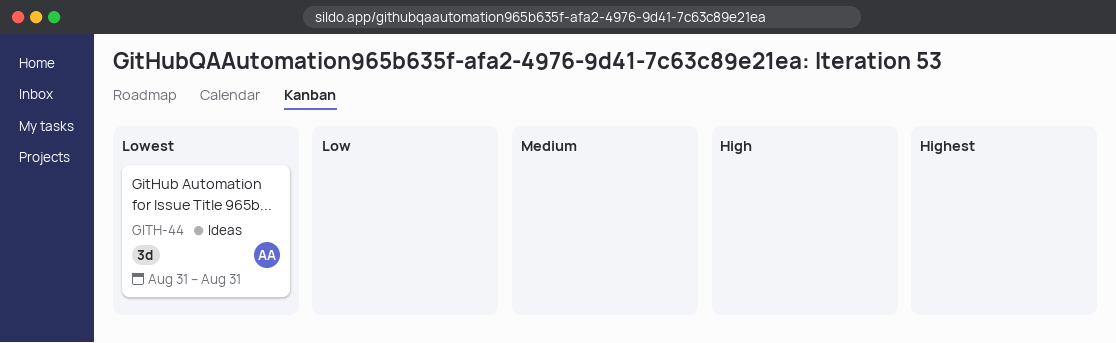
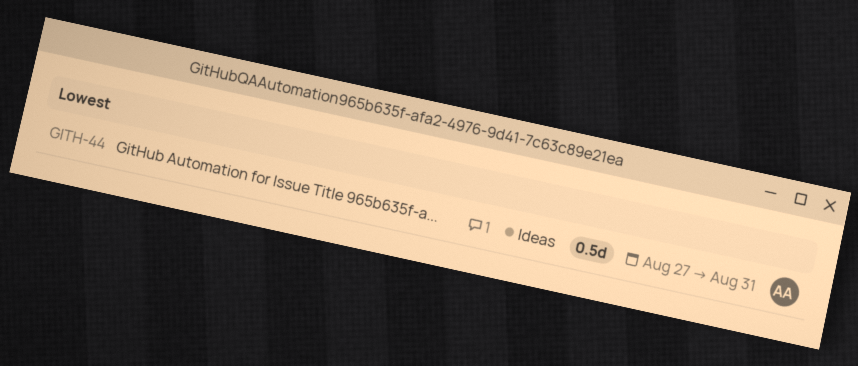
GITH-44, estimate: 3d -> 0.5d
GITH-44, start: Aug 31 -> Aug 27

